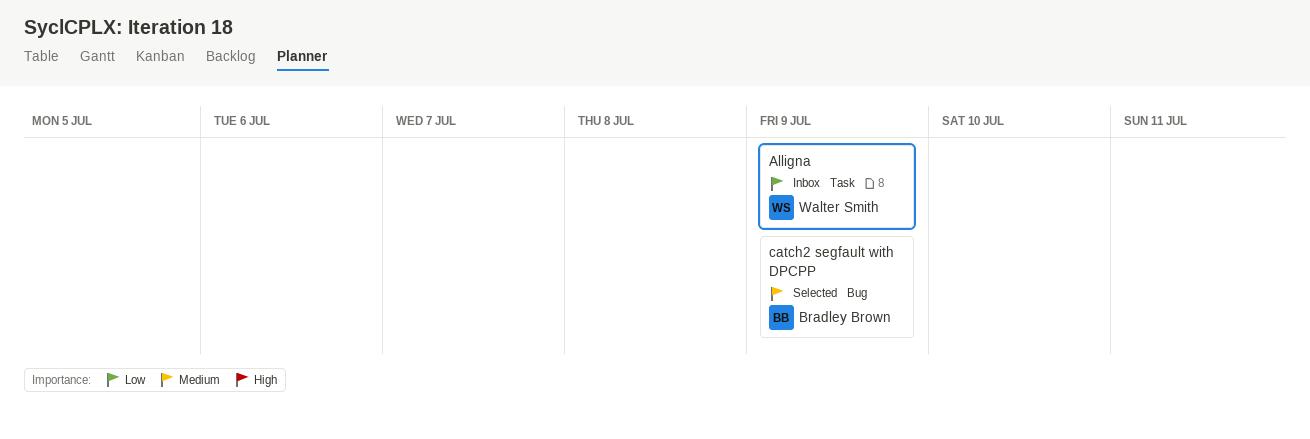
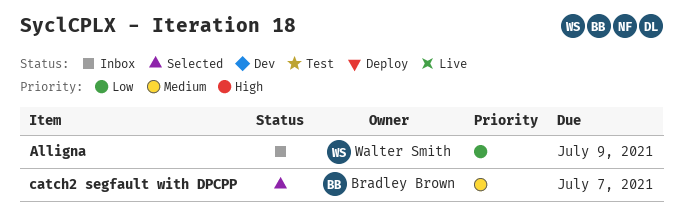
catch2 segfault with DPCPP, due: Jul 9 -> Jul 7

